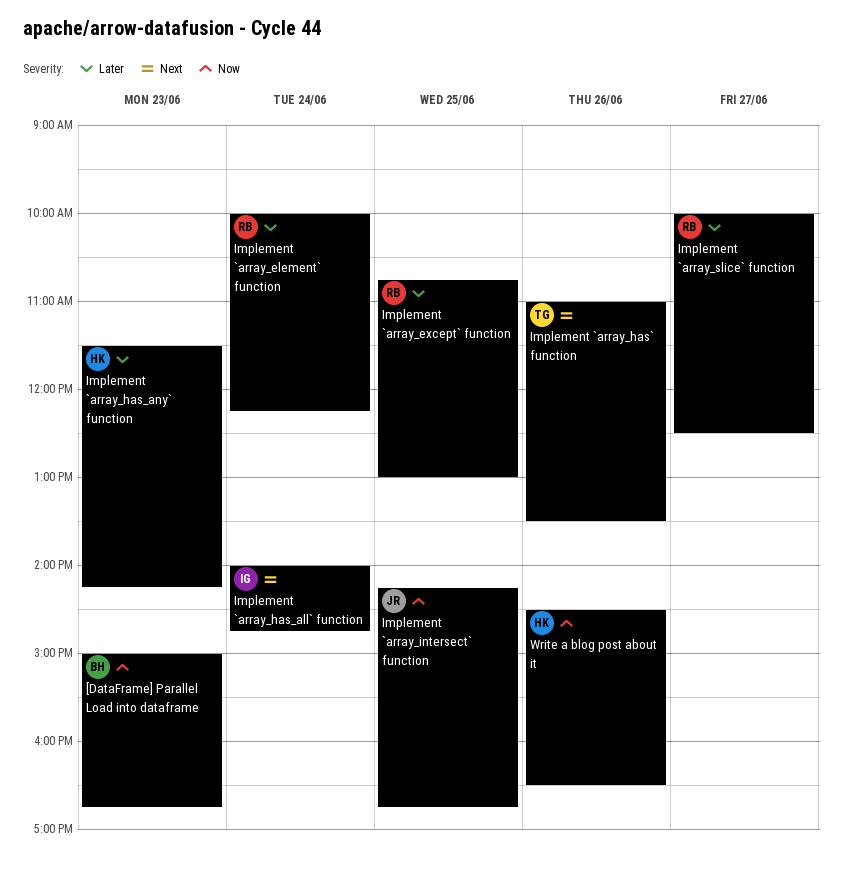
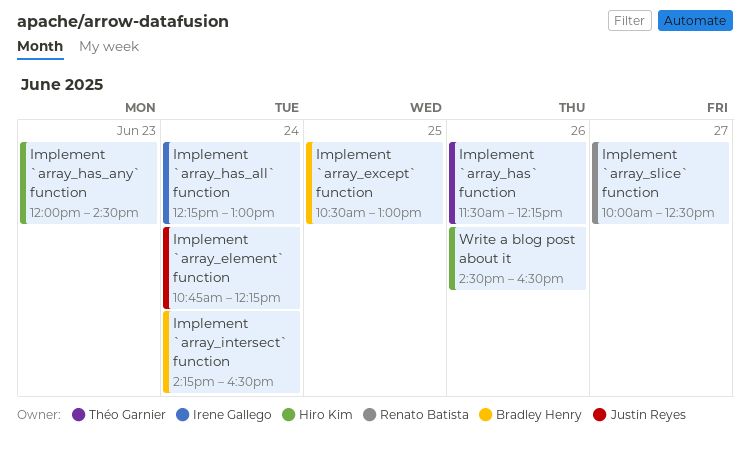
[DataFrame] Parallel Load into dataframe: present -> none
Implement `array_element` function, owner: Renato Batista -> Justin Reyes
Implement `array_element` function, begins: 10:00 -> 10:45
Implement `array_except` function, owner: Renato Batista -> Bradley Henry
Implement `array_except` function, begins: 10:45 -> 10:30
Implement `array_has_all` function, begins: 14:00 -> 12:15
Implement `array_has_all` function, ends: 14:45 -> 13:00
Implement `array_has_any` function, begins: 11:30 -> 12:00
Implement `array_has_any` function, ends: 14:15 -> 14:30
Implement `array_has` function, begins: 11:00 -> 11:30
Implement `array_has` function, ends: 13:30 -> 12:15
Implement `array_intersect` function, owner: Justin Reyes -> Bradley Henry
Implement `array_intersect` function, day: Jun 25 -> Jun 24
Implement `array_intersect` function, ends: 16:45 -> 16:30

